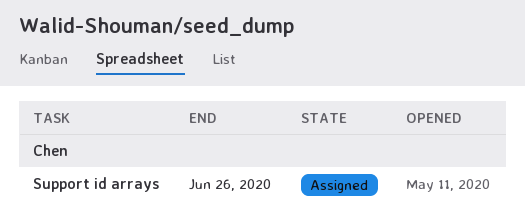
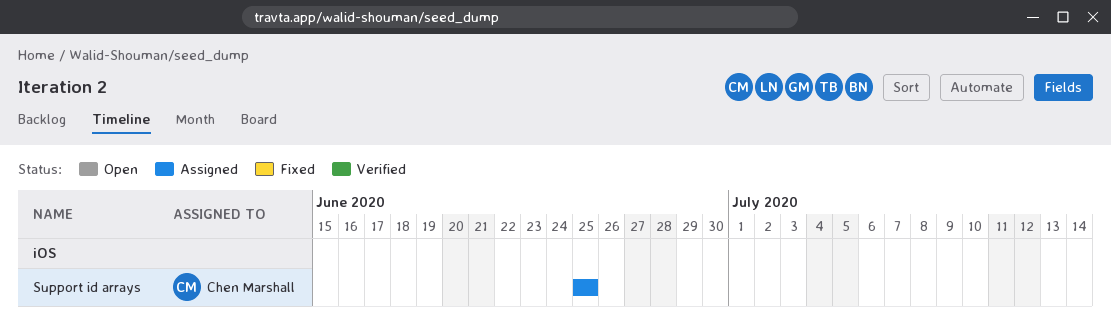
Support id arrays, due: Jun 26 -> Jun 25

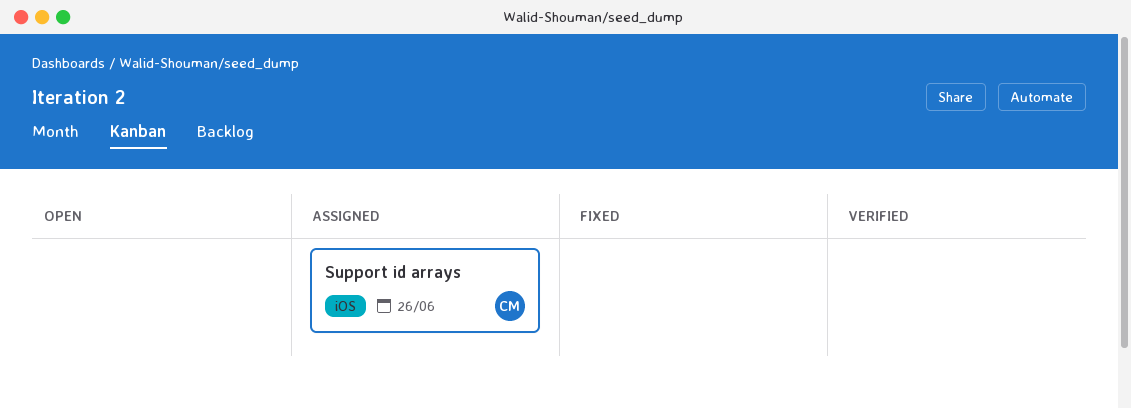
Support id arrays, due: Jun 25 -> Jun 26

